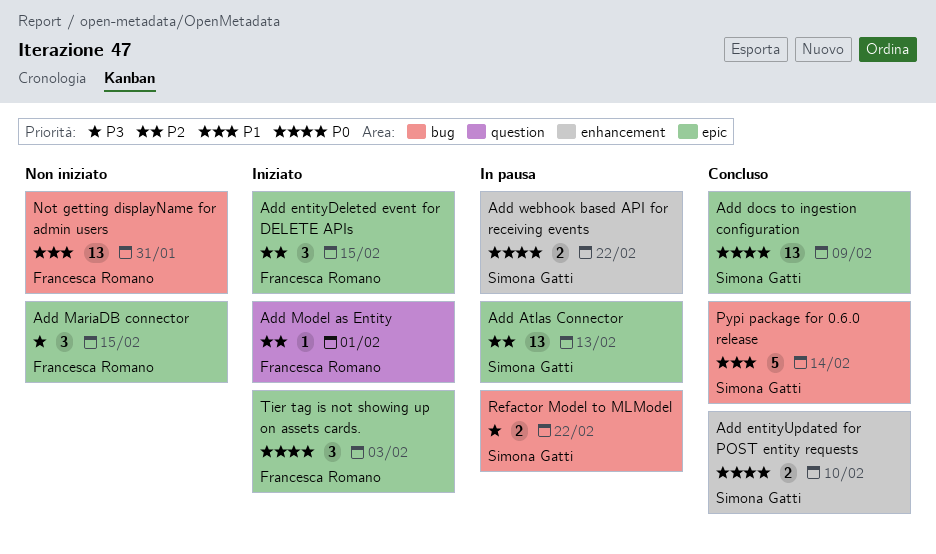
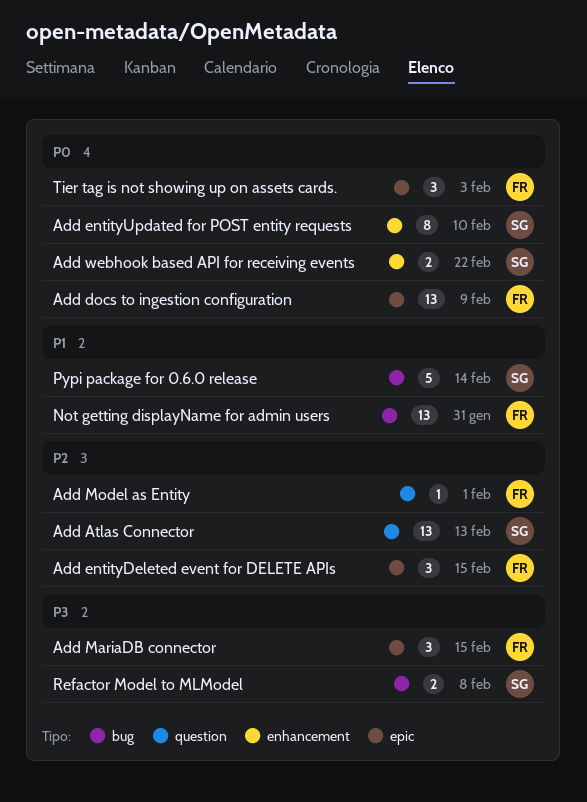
Add Atlas Connector, label: epic -> question
Add docs to ingestion configuration, owner: Simona Gatti -> Francesca Romano
Add entityUpdated for POST entity requests, estimate: 2 -> 8
Refactor Model to MLModel, due: Feb 22 -> Feb 8

